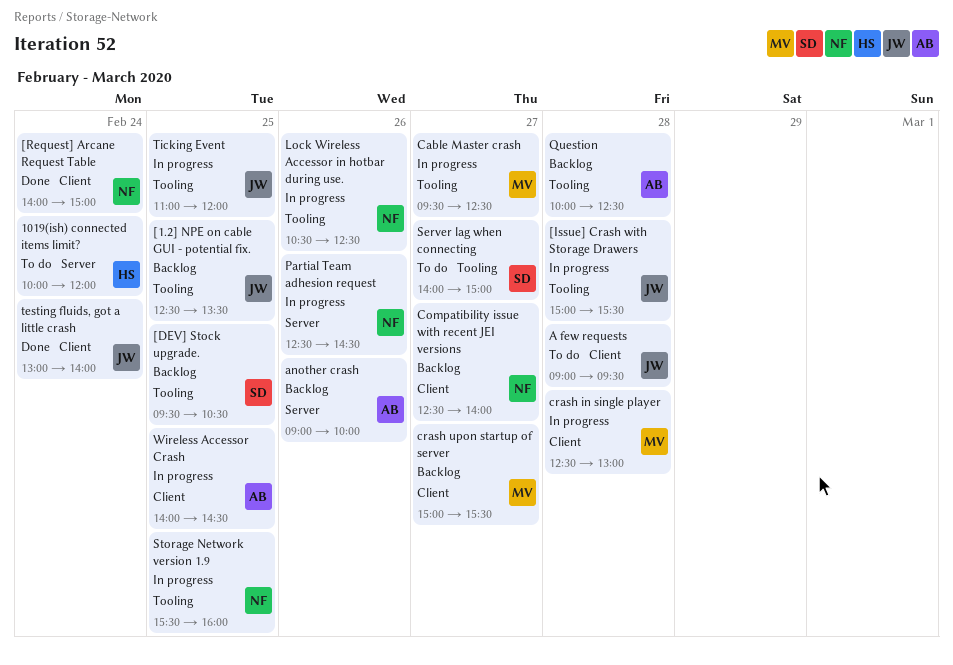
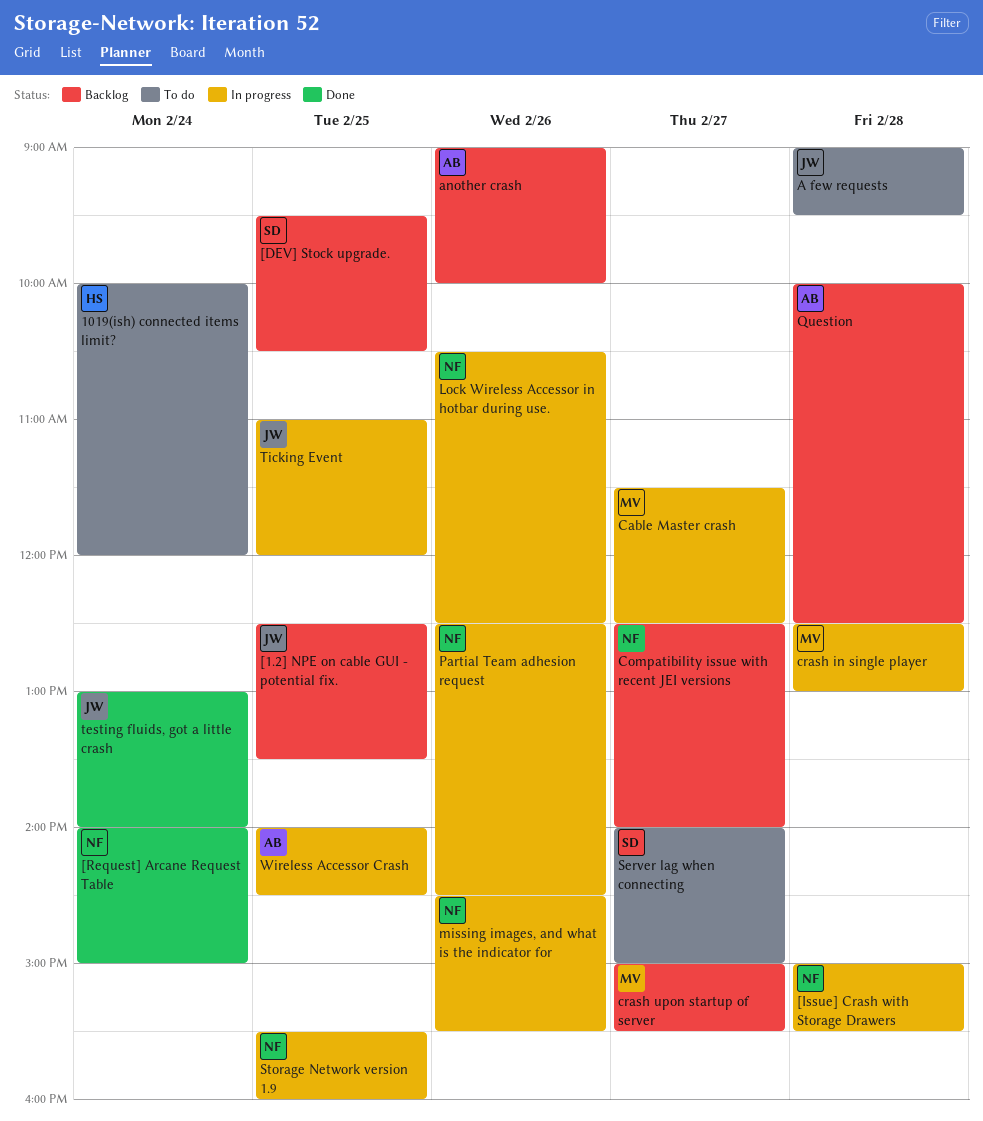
[Issue] Crash with Storage Drawers, owner: JW -> NF
Cable Master crash, begins: 09:30 -> 11:30
missing images, and what is the indicator for: none -> present

